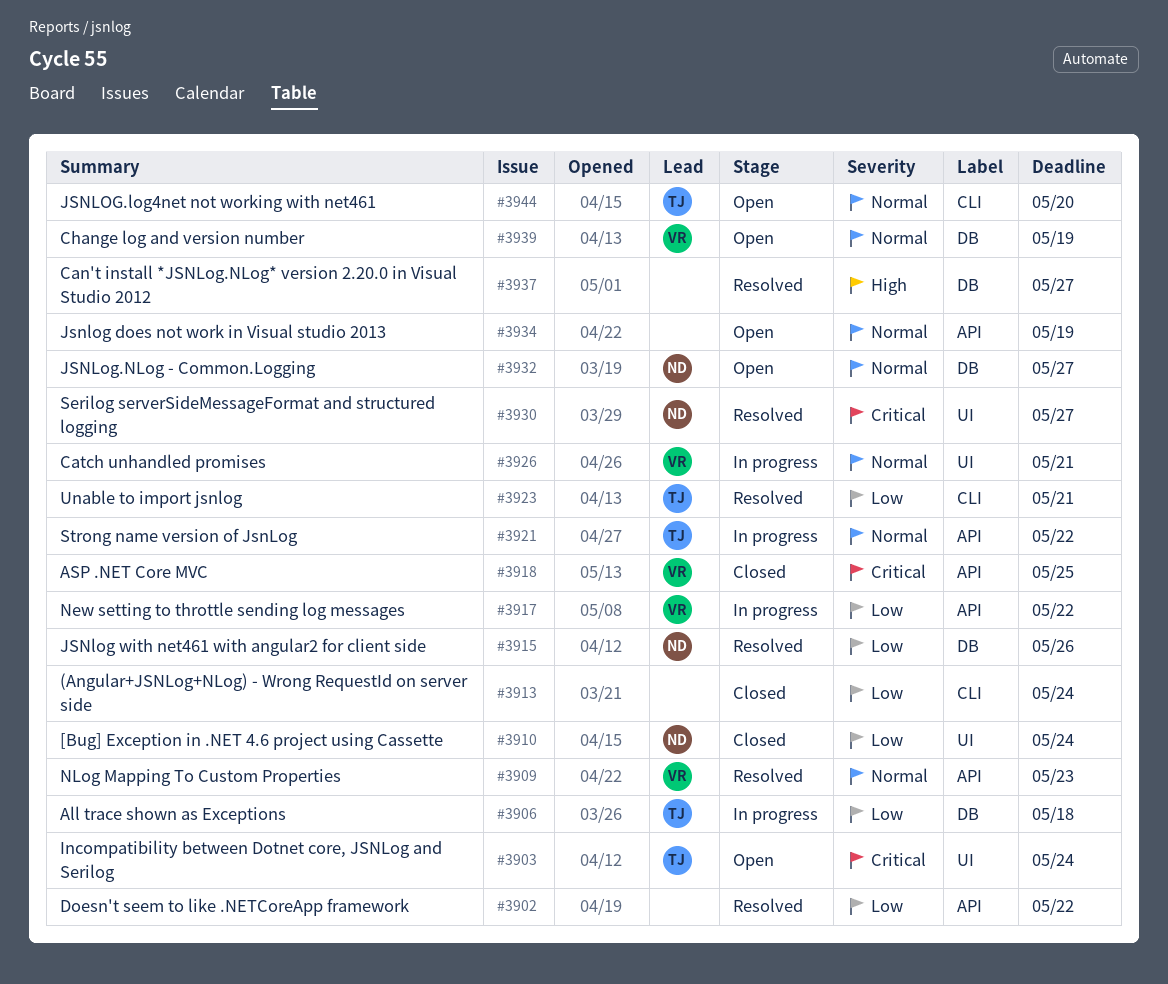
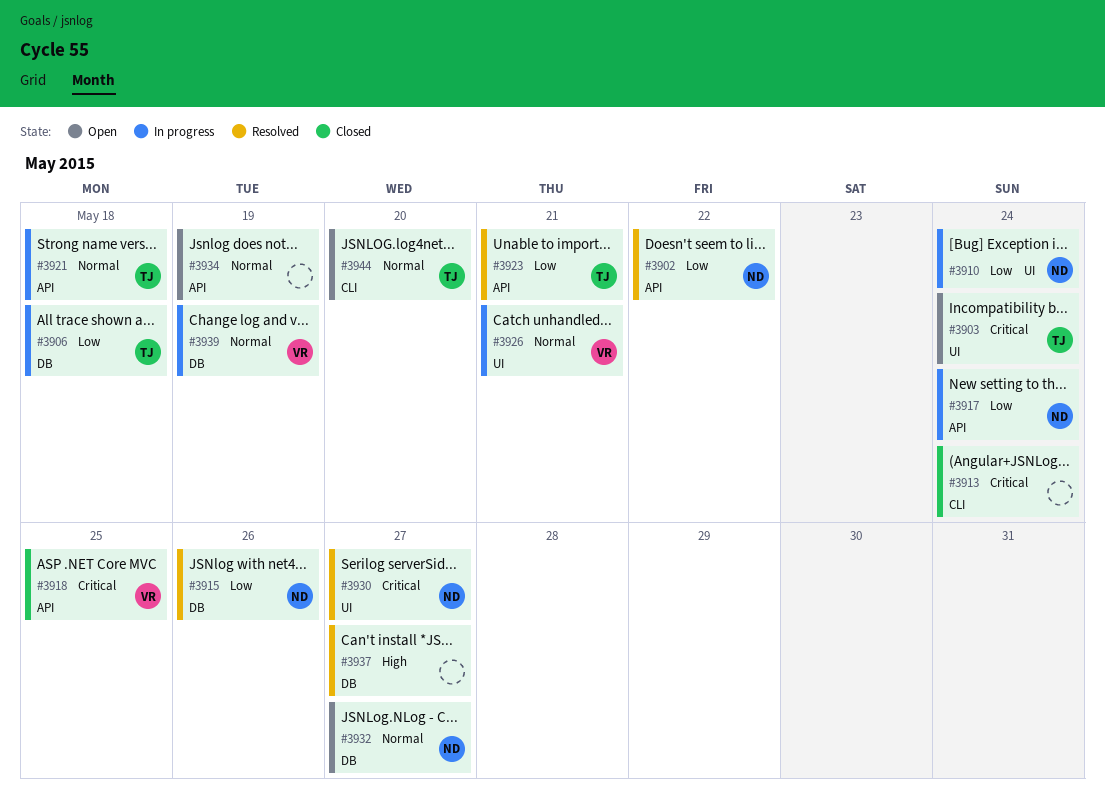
#3902, owner: none -> ND
#3909: present -> none
#3910, status: Closed -> In progress
#3913, priority: Low -> Critical
#3917, owner: VR -> ND
#3917, due: May 22 -> May 24
#3921, due: May 22 -> May 18
#3923, label: CLI -> API
#3939, status: Open -> In progress

